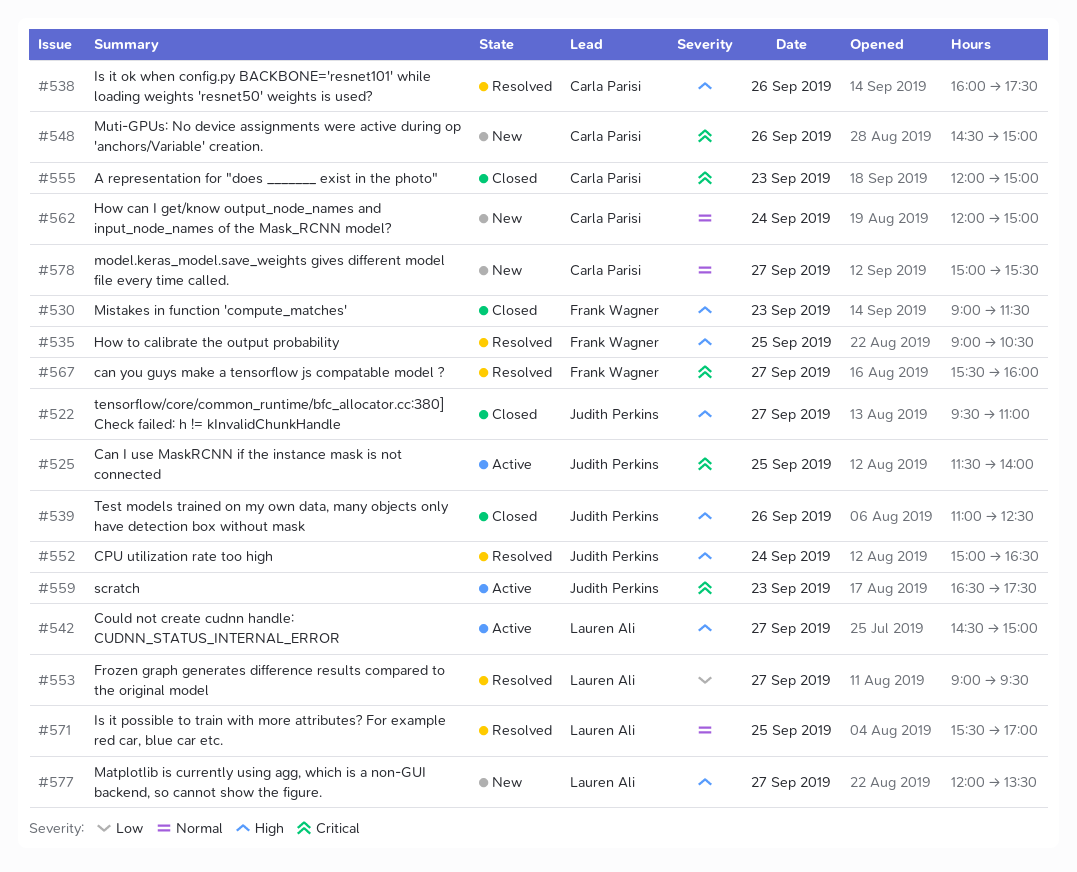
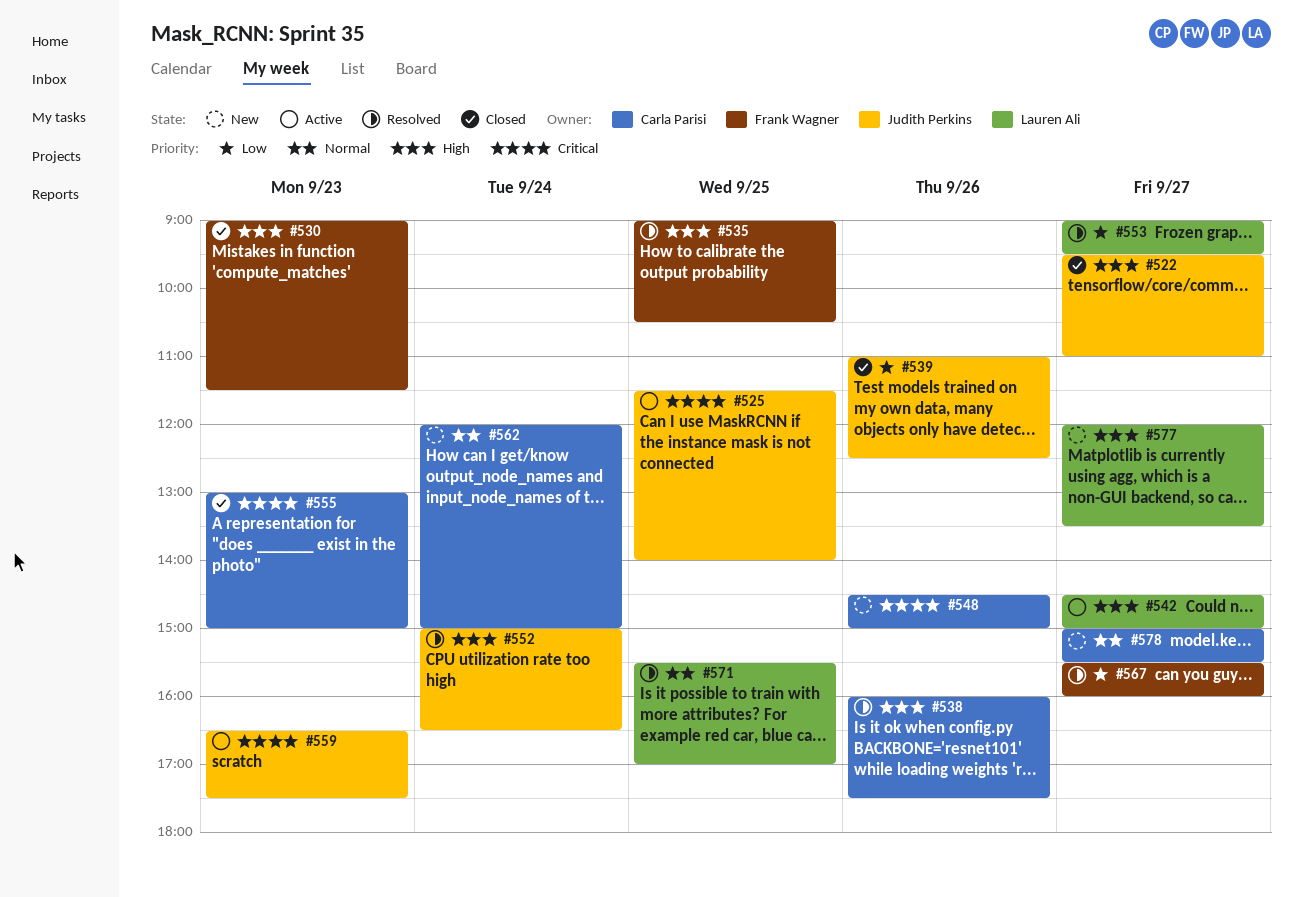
#539, priority: High -> Low
#555, begins: 12:00 -> 13:00
#567, priority: Critical -> Low

